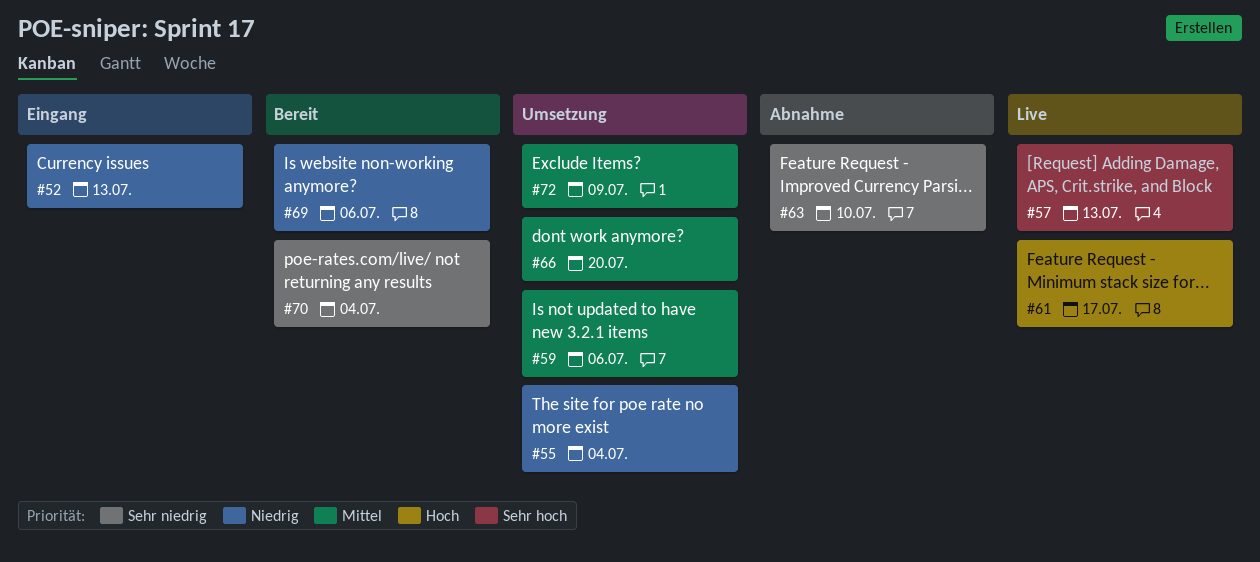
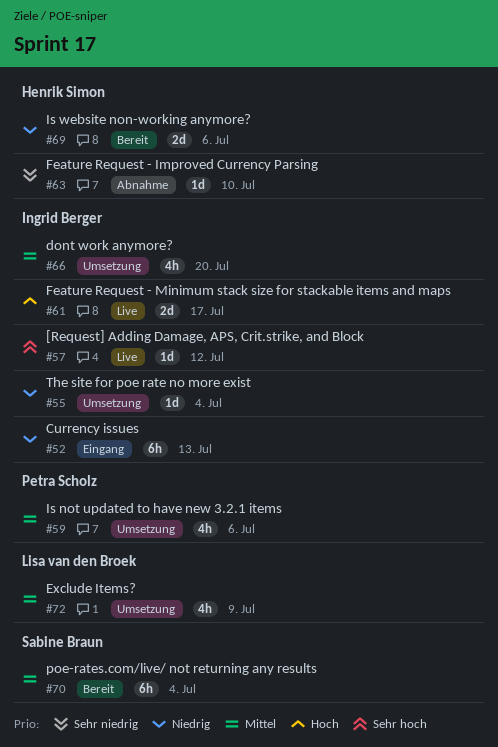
#57, due: Jul 13 -> Jul 12
#70, priority: Sehr niedrig -> Mittel

